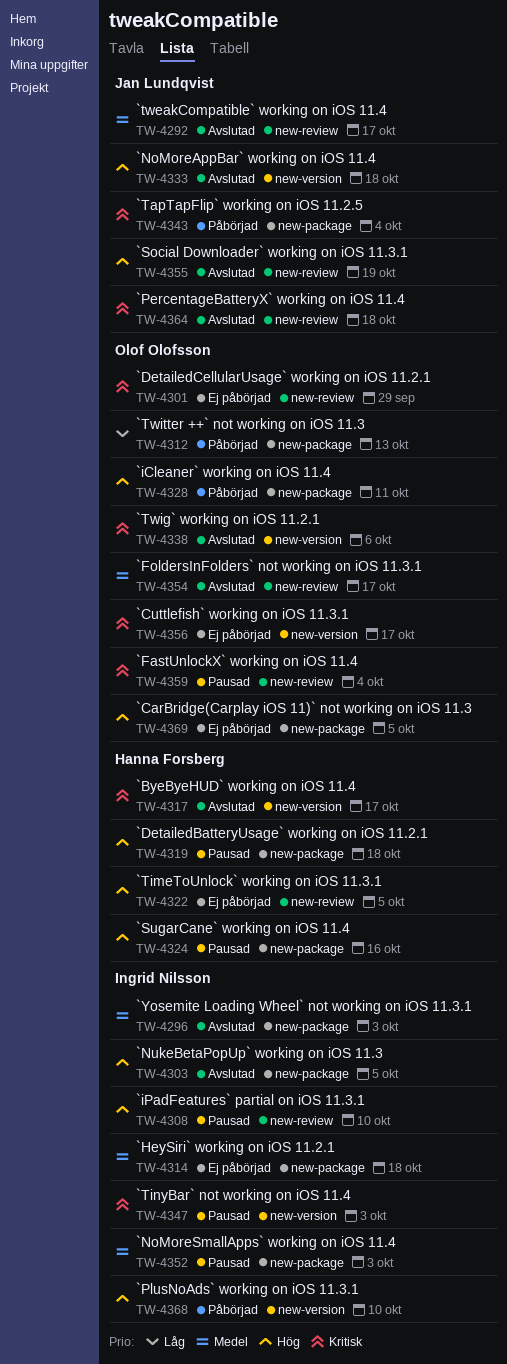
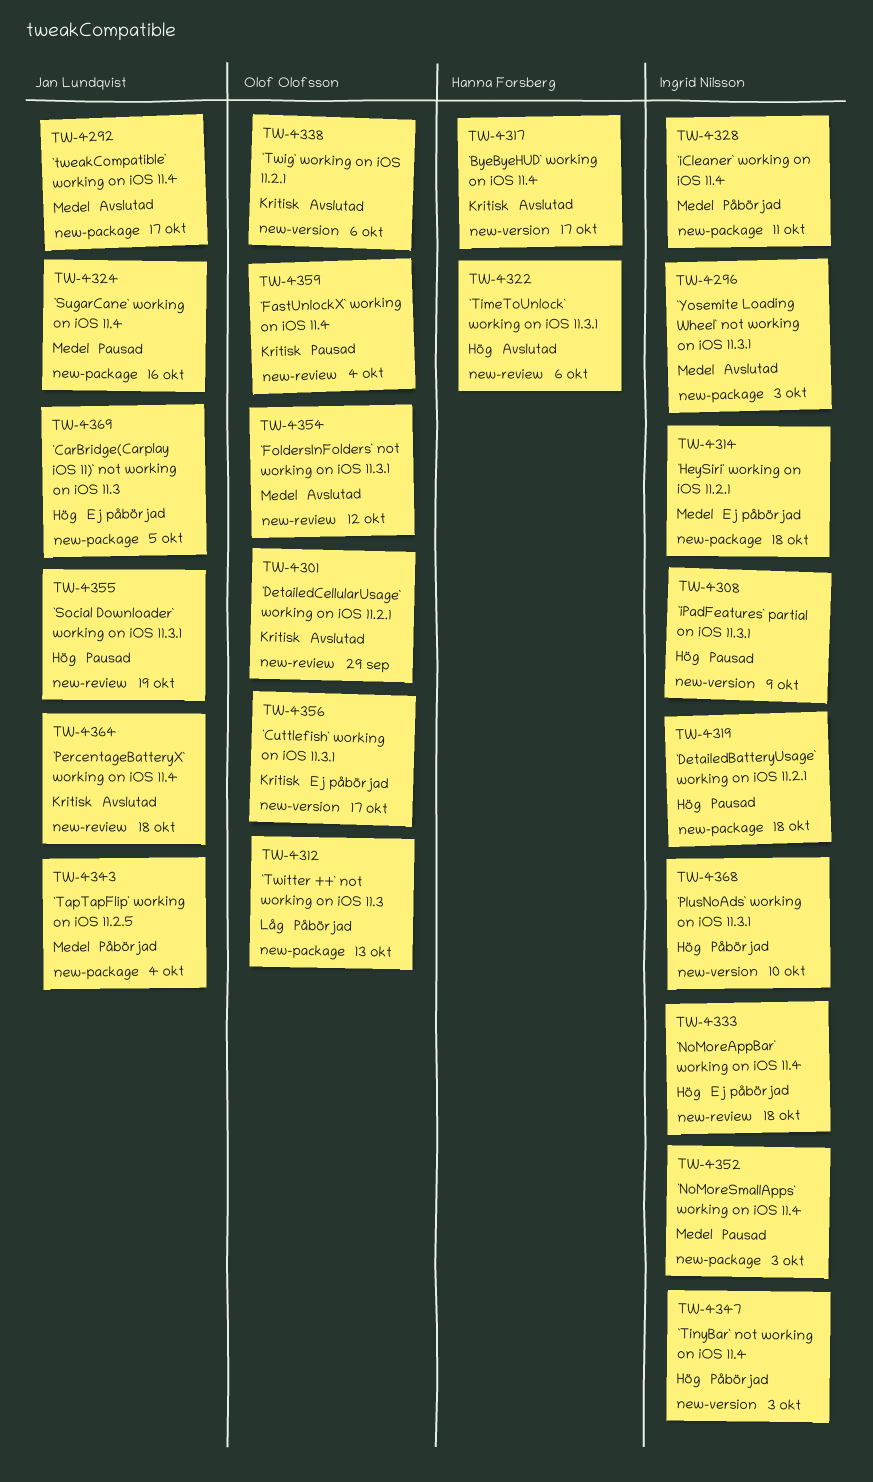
TW-4292, label: new-review -> new-package
TW-4301, status: Ej påbörjad -> Avslutad
TW-4303: present -> none
TW-4308, label: new-review -> new-version
TW-4308, due: Oct 10 -> Oct 9
TW-4319, owner: Hanna Forsberg -> Ingrid Nilsson
TW-4322, status: Ej påbörjad -> Avslutad
TW-4322, due: Oct 5 -> Oct 6
TW-4324, owner: Hanna Forsberg -> Jan Lundqvist
TW-4324, priority: Hög -> Medel
TW-4328, owner: Olof Olofsson -> Ingrid Nilsson
TW-4328, priority: Hög -> Medel
TW-4333, status: Avslutad -> Ej påbörjad
TW-4333, owner: Jan Lundqvist -> Ingrid Nilsson
TW-4333, label: new-version -> new-review
TW-4343, priority: Kritisk -> Medel
TW-4347, status: Pausad -> Påbörjad
TW-4347, priority: Kritisk -> Hög
TW-4354, due: Oct 17 -> Oct 12
TW-4355, status: Avslutad -> Pausad
TW-4369, owner: Olof Olofsson -> Jan Lundqvist

